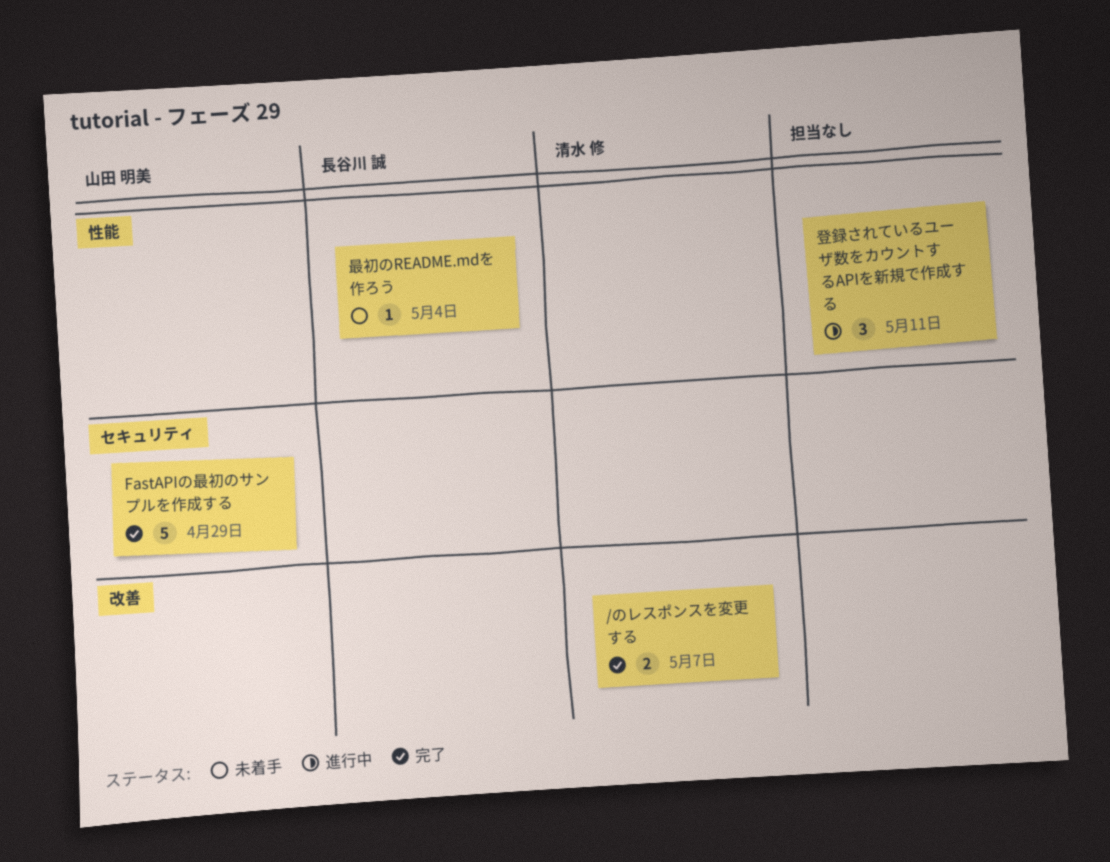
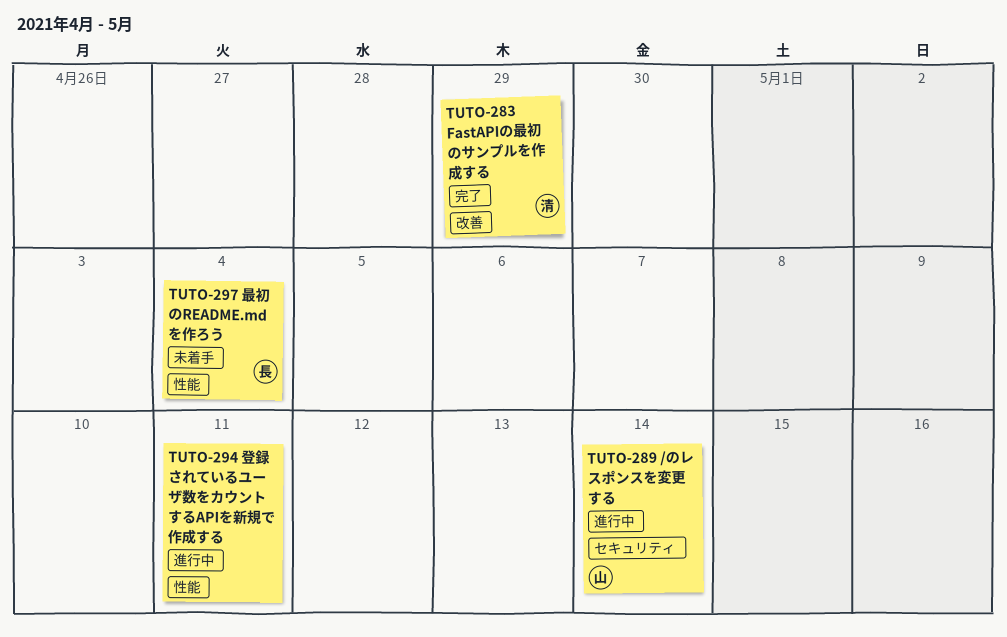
/のレスポンスを変更する, status: 完了 -> 進行中
/のレスポンスを変更する, owner: 清水 修 -> 山田 明美
/のレスポンスを変更する, label: 改善 -> セキュリティ
/のレスポンスを変更する, due: May 7 -> May 14
FastAPIの最初のサンプルを作成する, owner: 山田 明美 -> 清水 修
FastAPIの最初のサンプルを作成する, label: セキュリティ -> 改善

